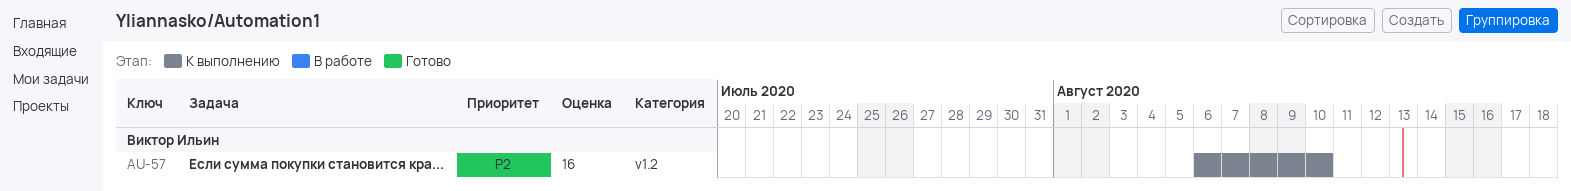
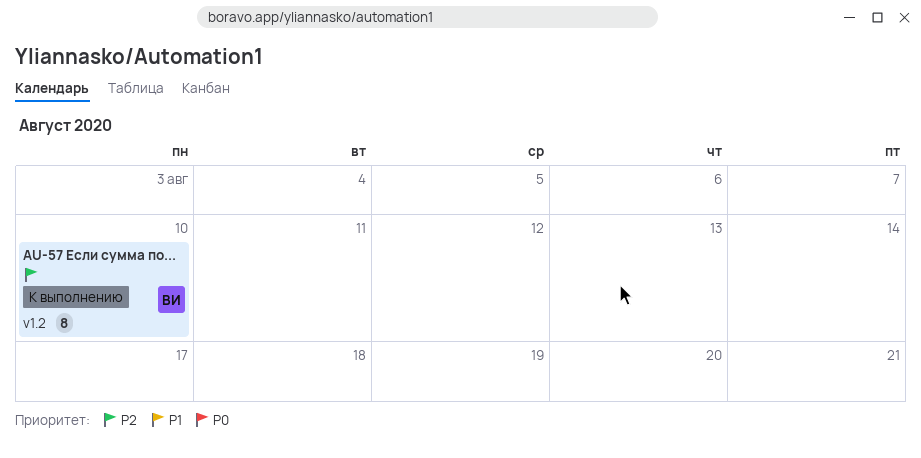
AU-57, estimate: 16 -> 8

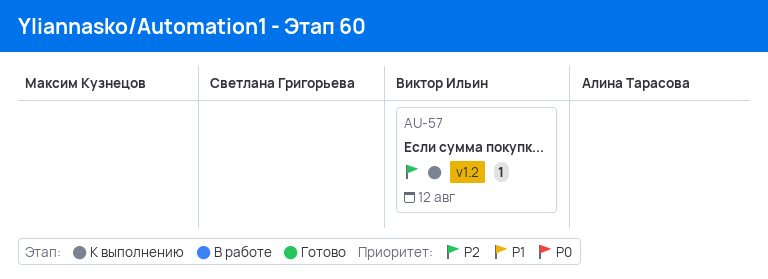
AU-57, estimate: 8 -> 1
AU-57, due: Aug 10 -> Aug 12

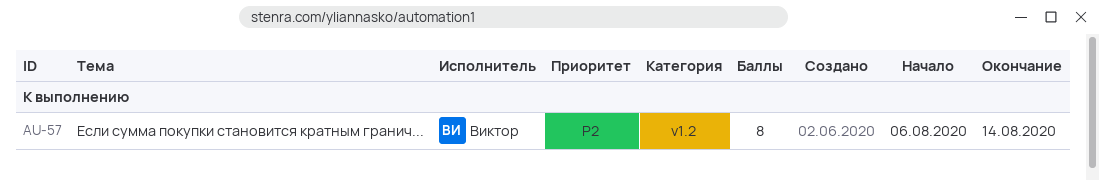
AU-57, estimate: 1 -> 8
AU-57, due: Aug 12 -> Aug 14

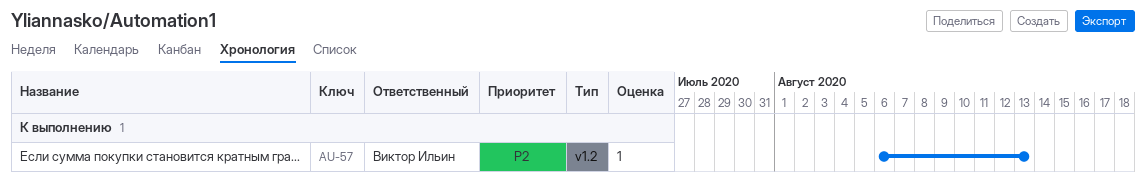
AU-57, estimate: 8 -> 1
AU-57, due: Aug 14 -> Aug 13

